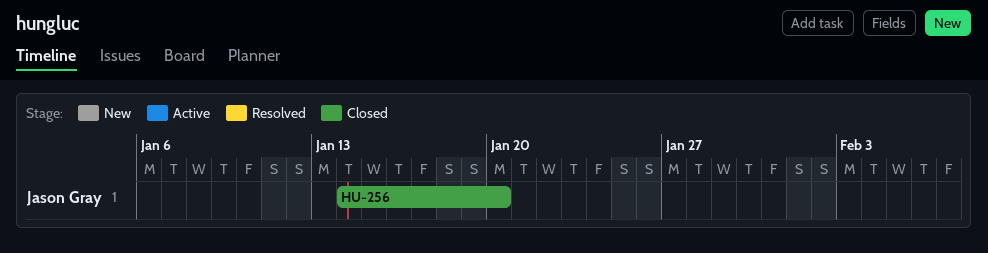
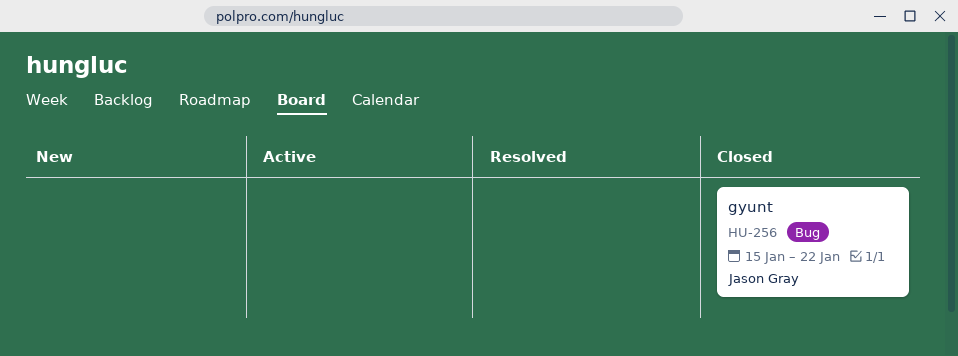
HU-256, start: Jan 14 -> Jan 15
HU-256, due: Jan 20 -> Jan 22

